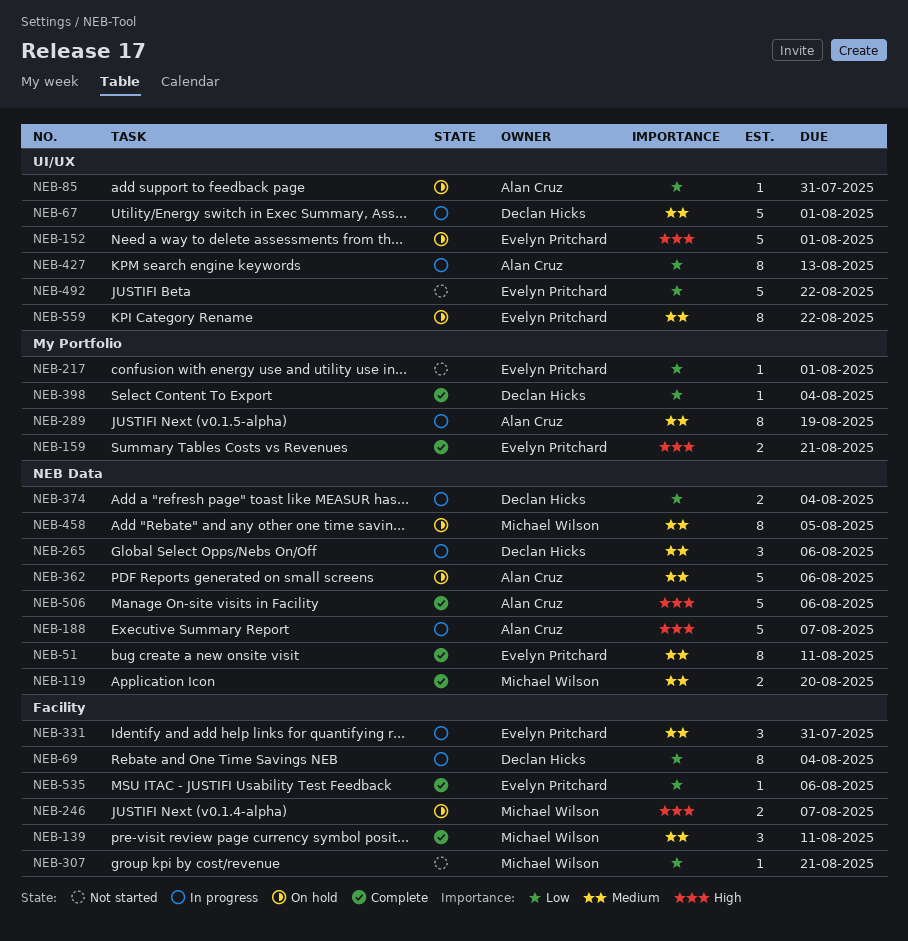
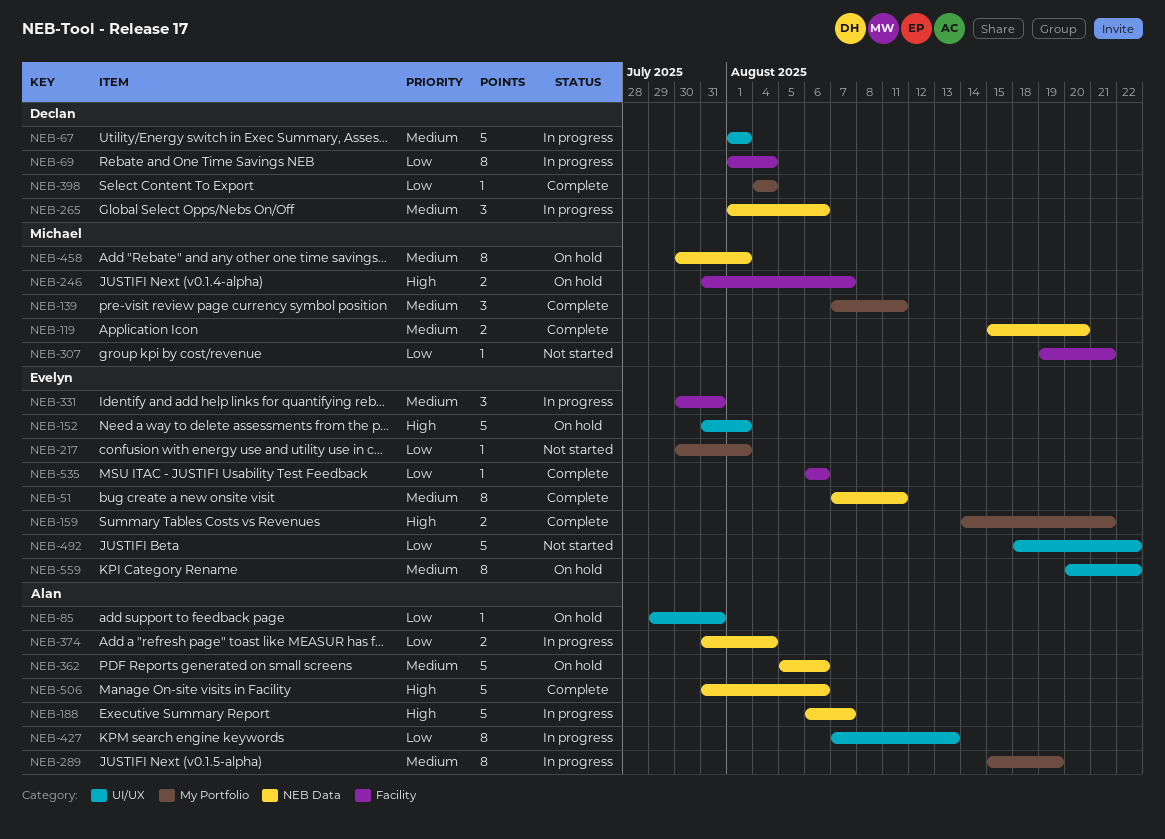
NEB-139, label: Facility -> My Portfolio
NEB-374, owner: Declan Hicks -> Alan Cruz
NEB-458, due: Aug 5 -> Aug 1

